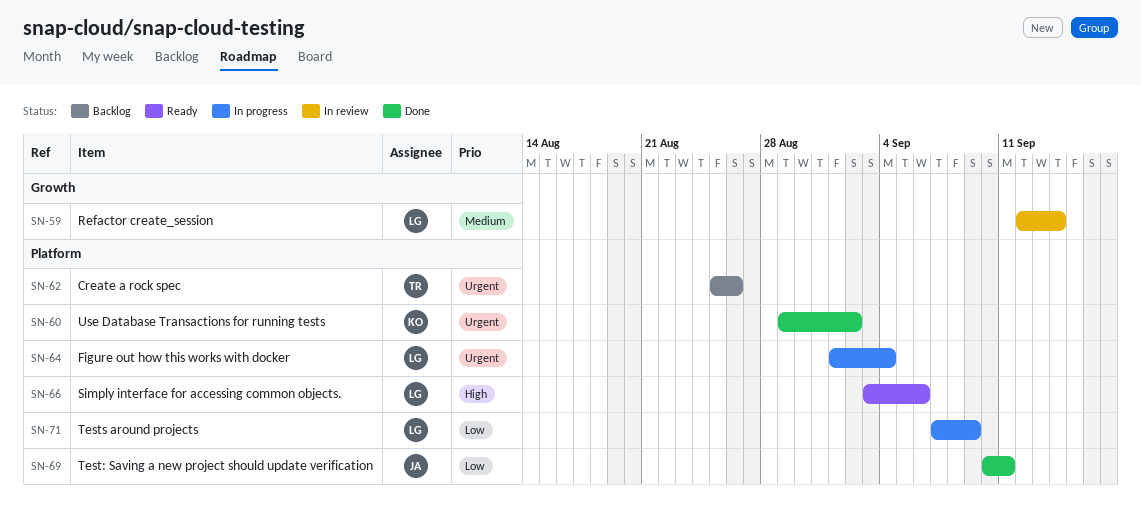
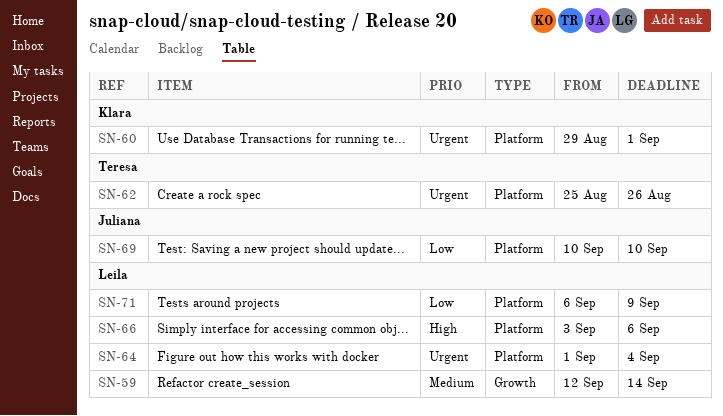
SN-60, due: Sep 2 -> Sep 1
SN-69, due: Sep 11 -> Sep 10
SN-71, start: Sep 7 -> Sep 6

